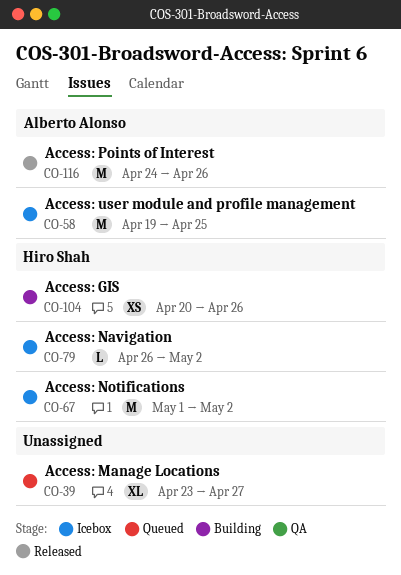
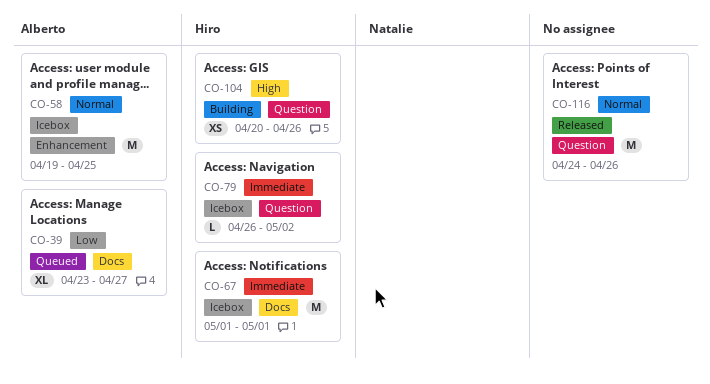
CO-39, owner: none -> Alberto Alonso
CO-67, due: May 2 -> May 1
CO-116, owner: Alberto Alonso -> none

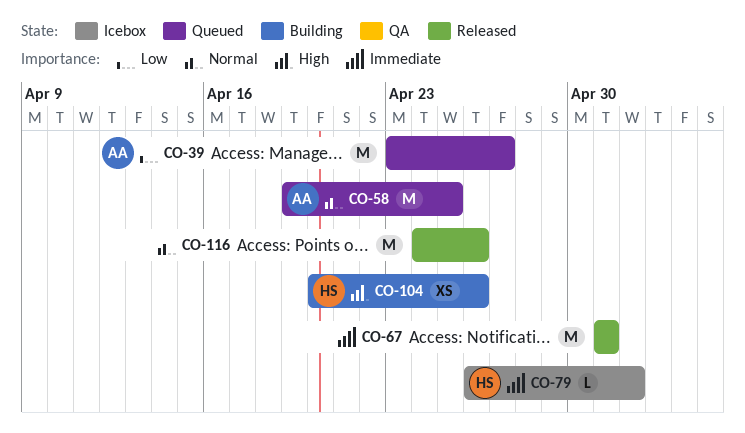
CO-39, estimate: XL -> M
CO-58, status: Icebox -> Queued
CO-67, status: Icebox -> Released
CO-67, owner: Hiro -> none

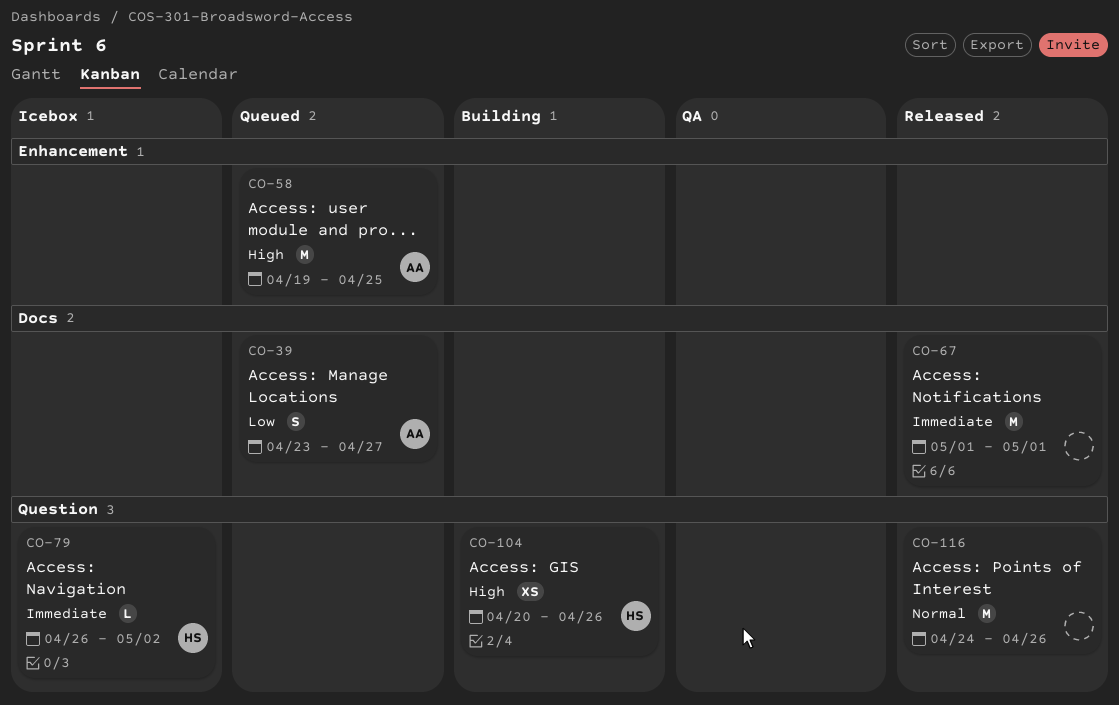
CO-39, estimate: M -> S
CO-58, priority: Normal -> High

